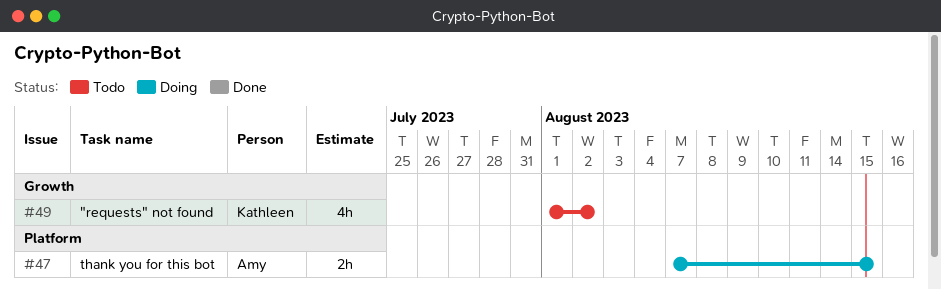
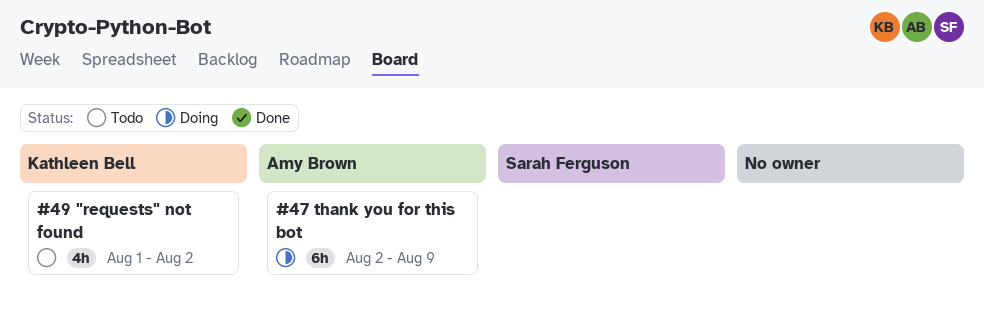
#47, estimate: 2h -> 6h
#47, start: Aug 7 -> Aug 2
#47, due: Aug 15 -> Aug 9

